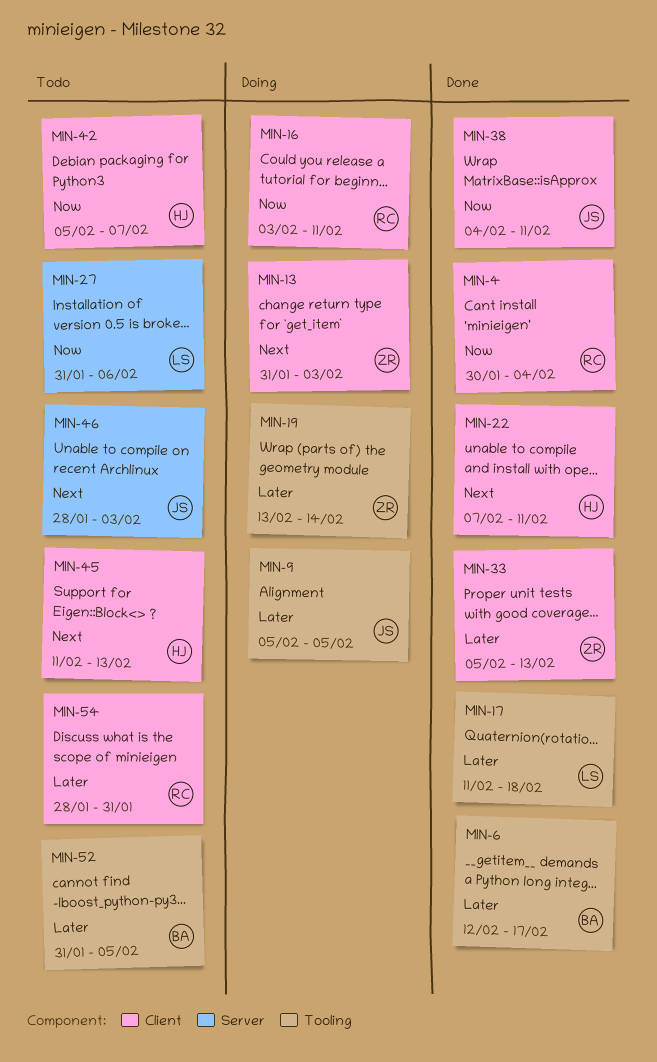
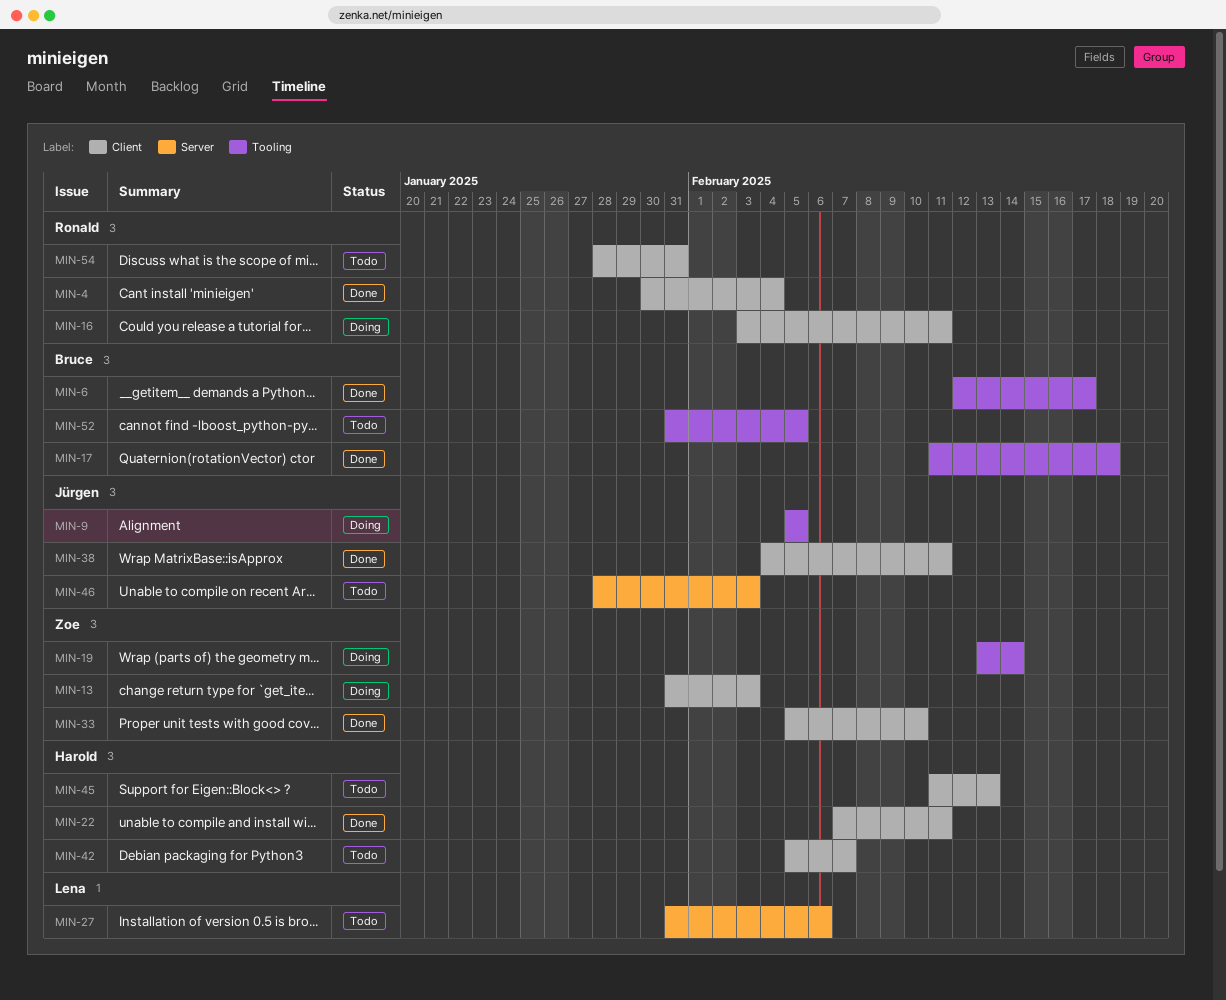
MIN-17, owner: Lena -> Bruce
MIN-33, due: Feb 13 -> Feb 10

